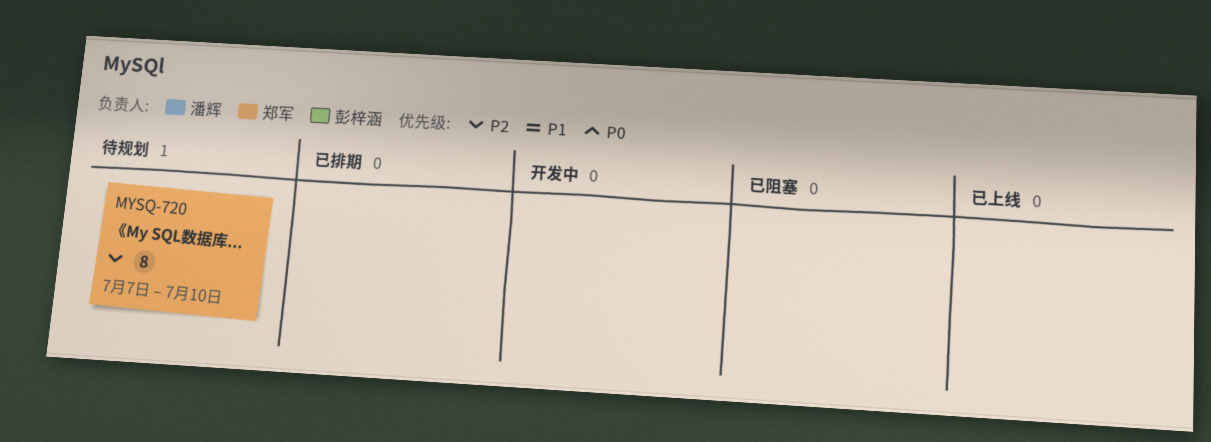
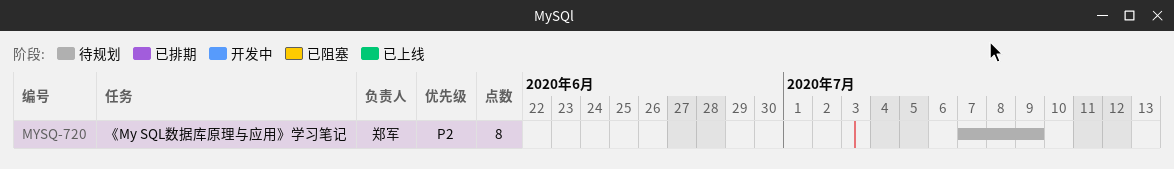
MYSQ-720, due: Jul 10 -> Jul 9

